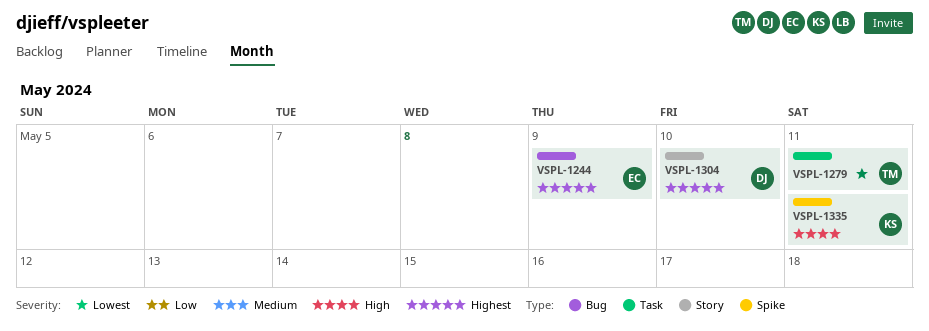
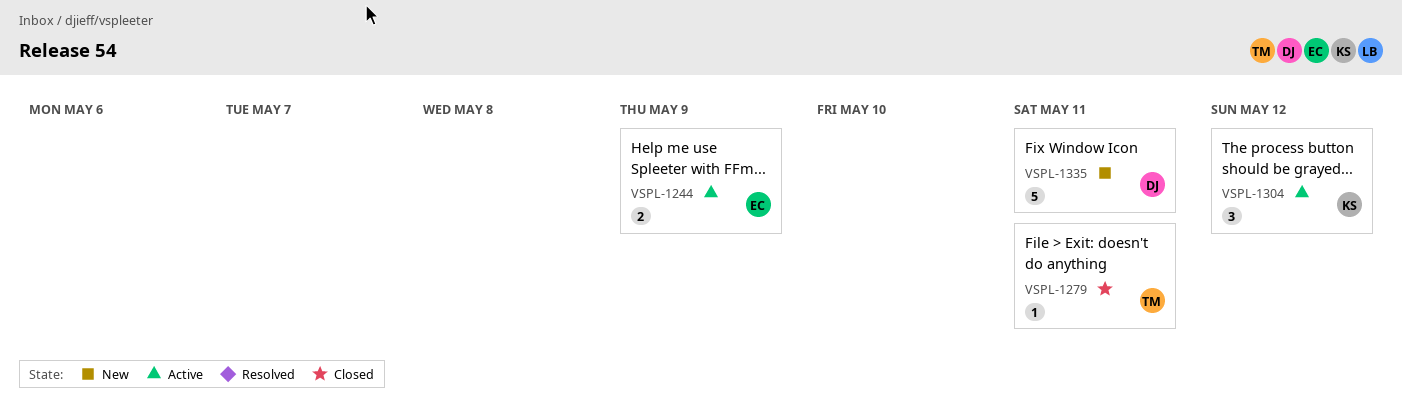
VSPL-1304, owner: DJ -> KS
VSPL-1304, due: May 10 -> May 12
VSPL-1335, owner: KS -> DJ

